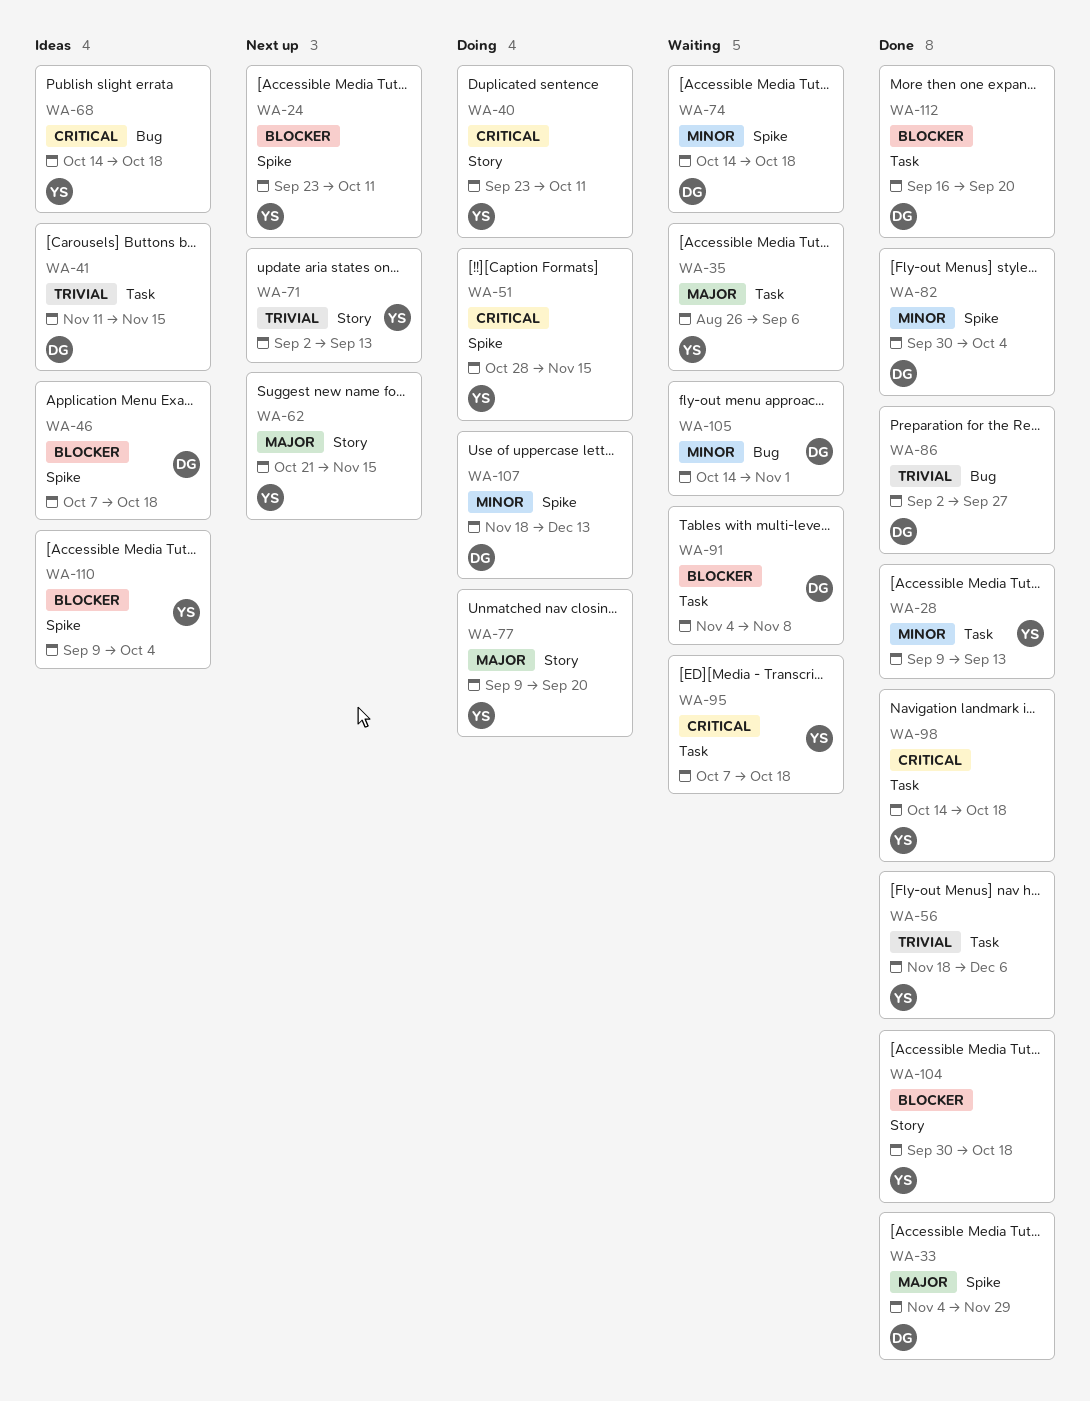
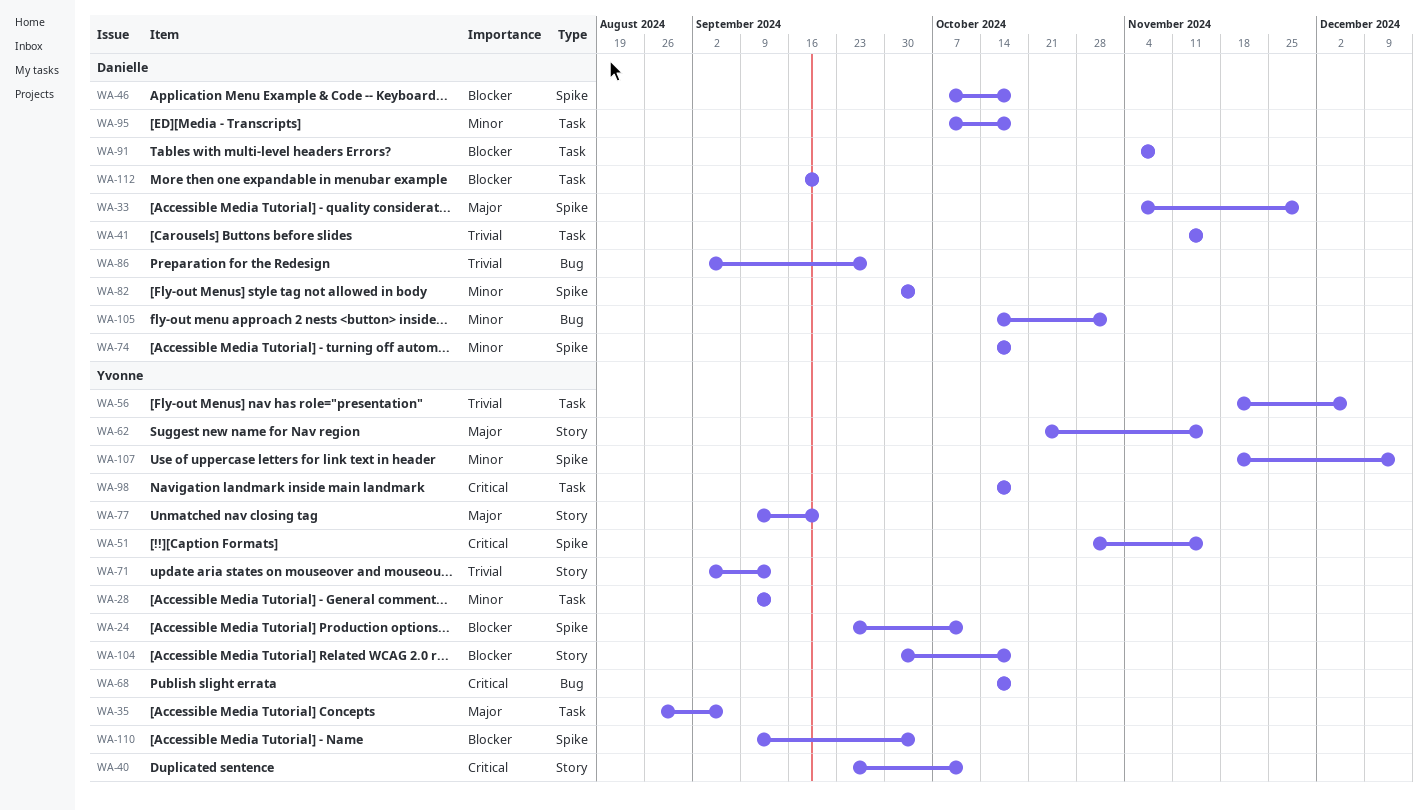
WA-95, owner: Yvonne -> Danielle
WA-95, priority: Critical -> Minor
WA-107, owner: Danielle -> Yvonne

